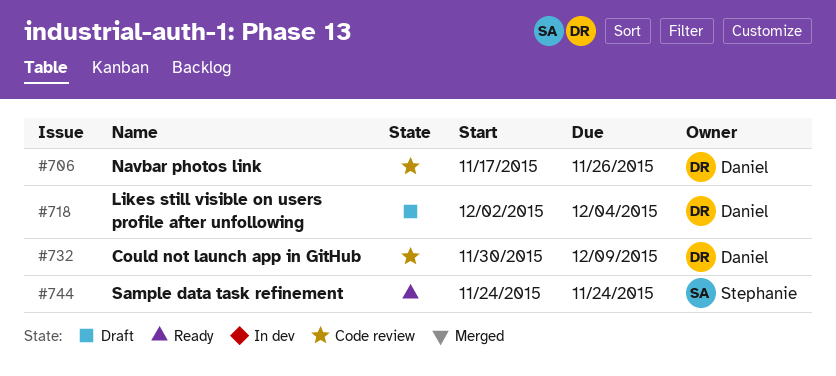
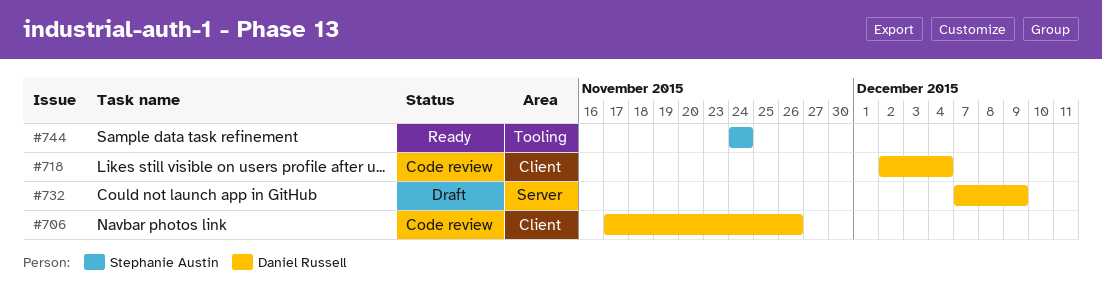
#718, status: Draft -> Code review
#732, status: Code review -> Draft
#732, start: Nov 30 -> Dec 7

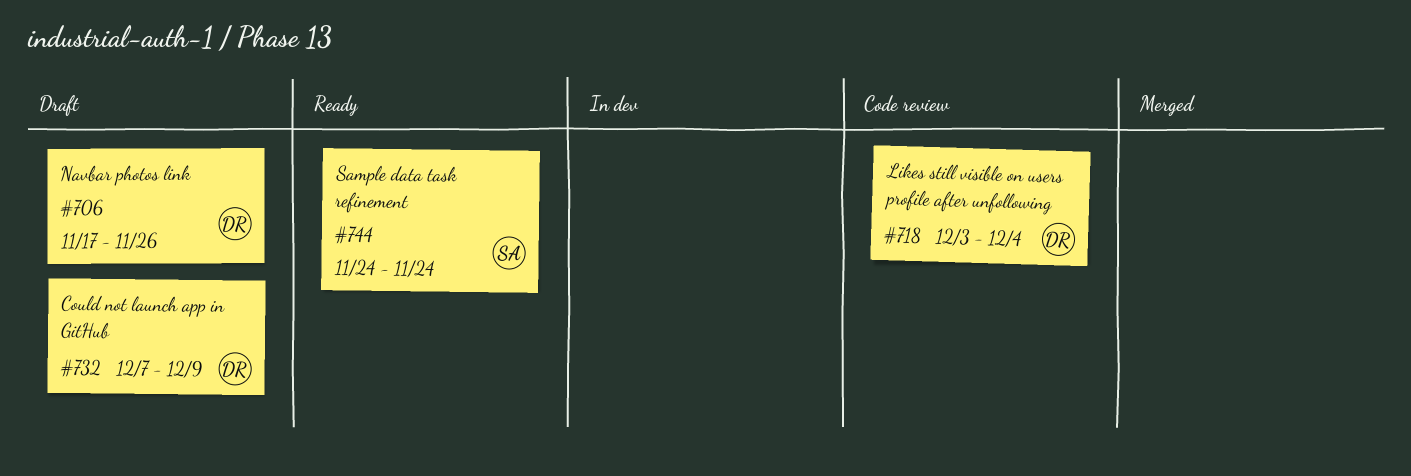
#706, status: Code review -> Draft
#718, start: Dec 2 -> Dec 3

